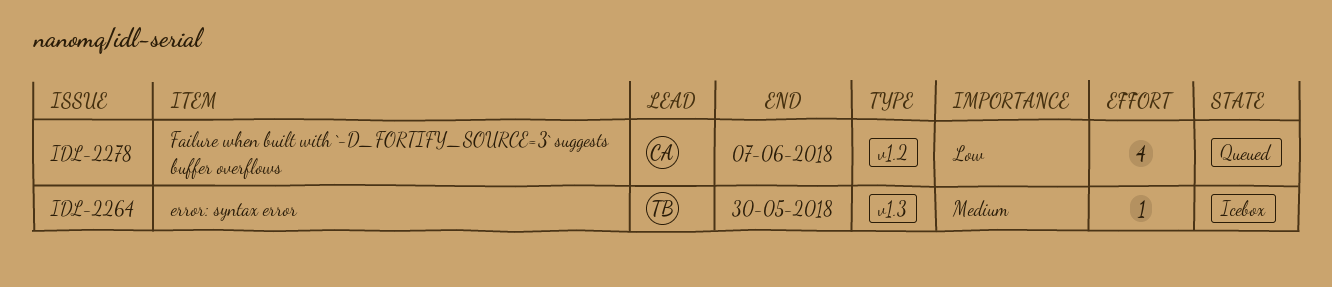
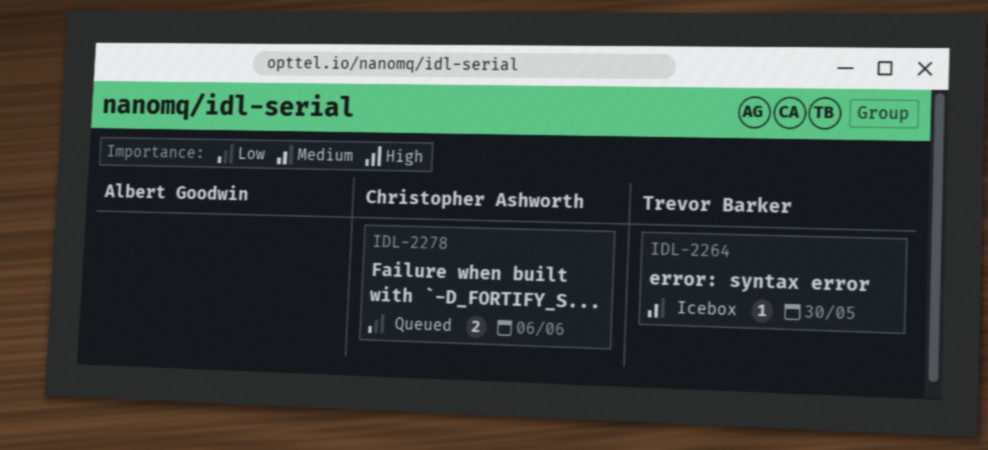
IDL-2278, estimate: 4 -> 2
IDL-2278, due: Jun 7 -> Jun 6

